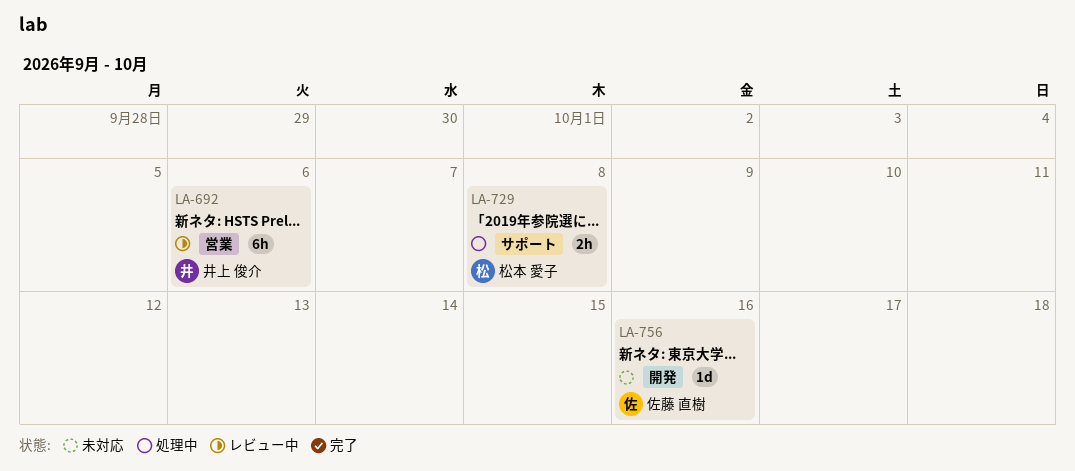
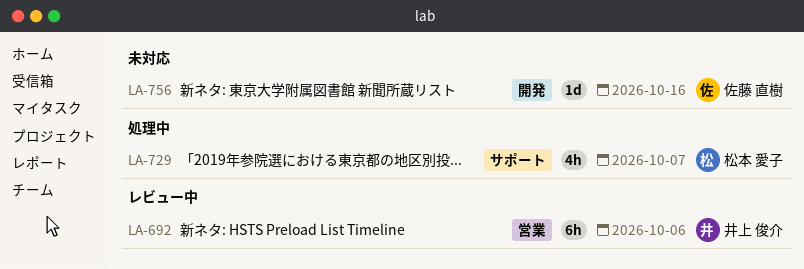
LA-729, estimate: 2h -> 4h
LA-729, due: Oct 8 -> Oct 7

